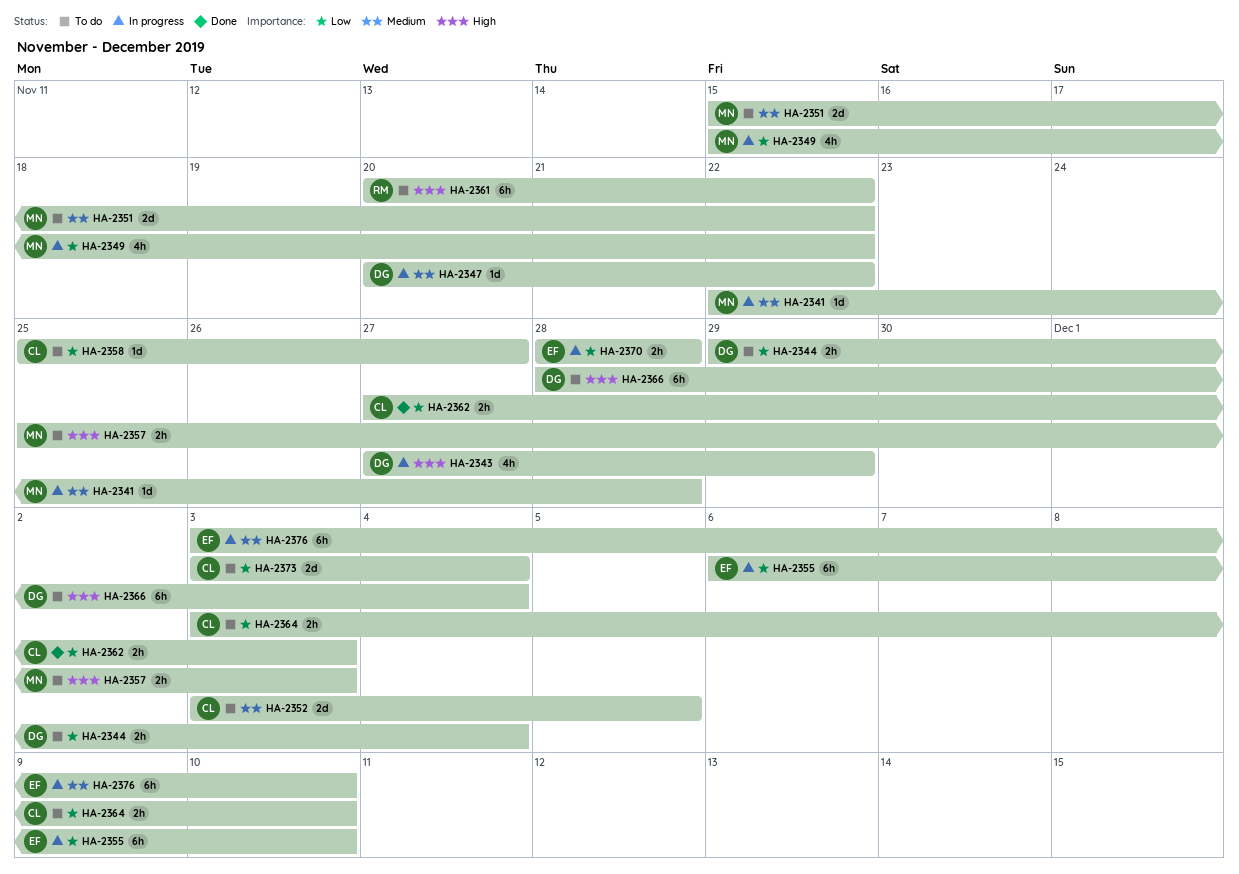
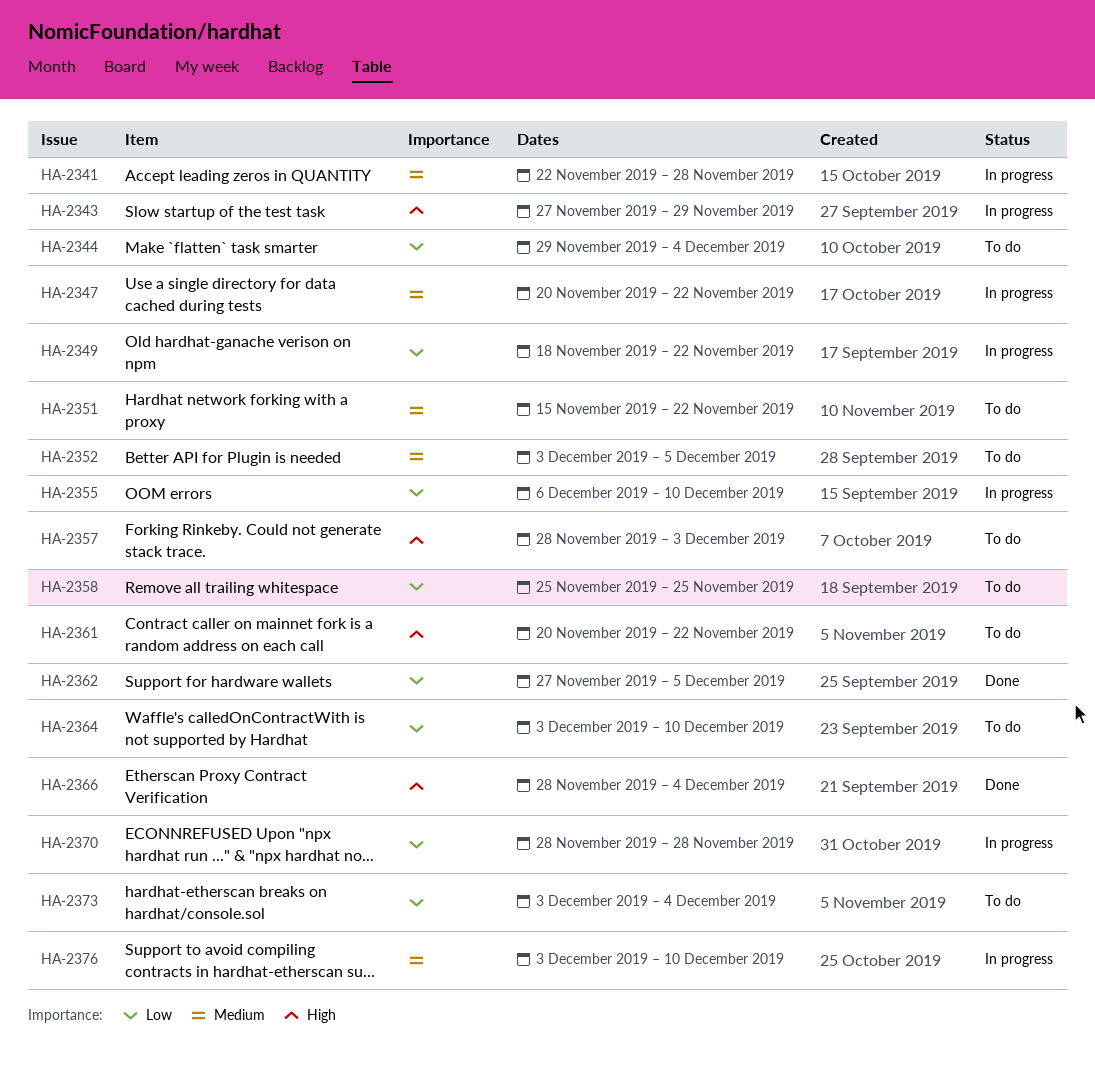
HA-2349, start: Nov 15 -> Nov 18
HA-2357, start: Nov 25 -> Nov 28
HA-2358, due: Nov 27 -> Nov 25
HA-2362, due: Dec 3 -> Dec 5
HA-2366, status: To do -> Done

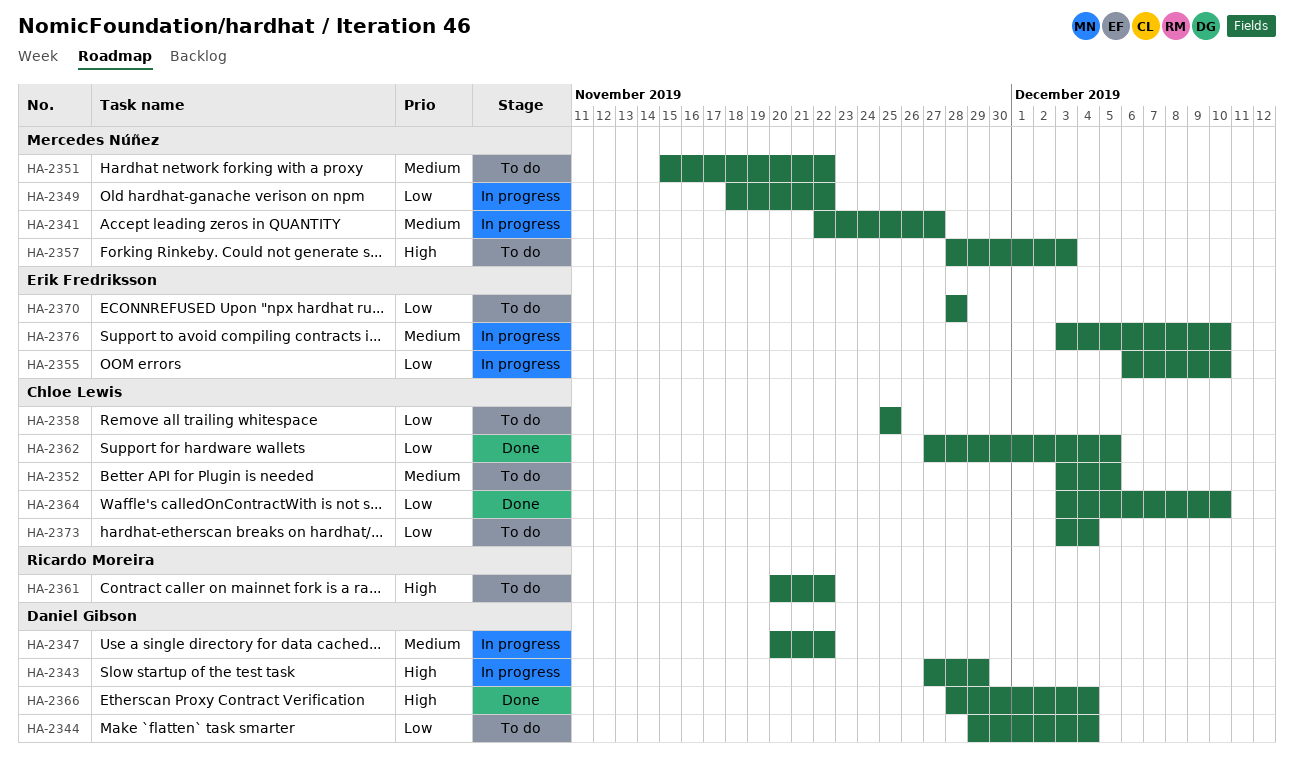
HA-2341, due: Nov 28 -> Nov 27
HA-2364, status: To do -> Done
HA-2370, status: In progress -> To do

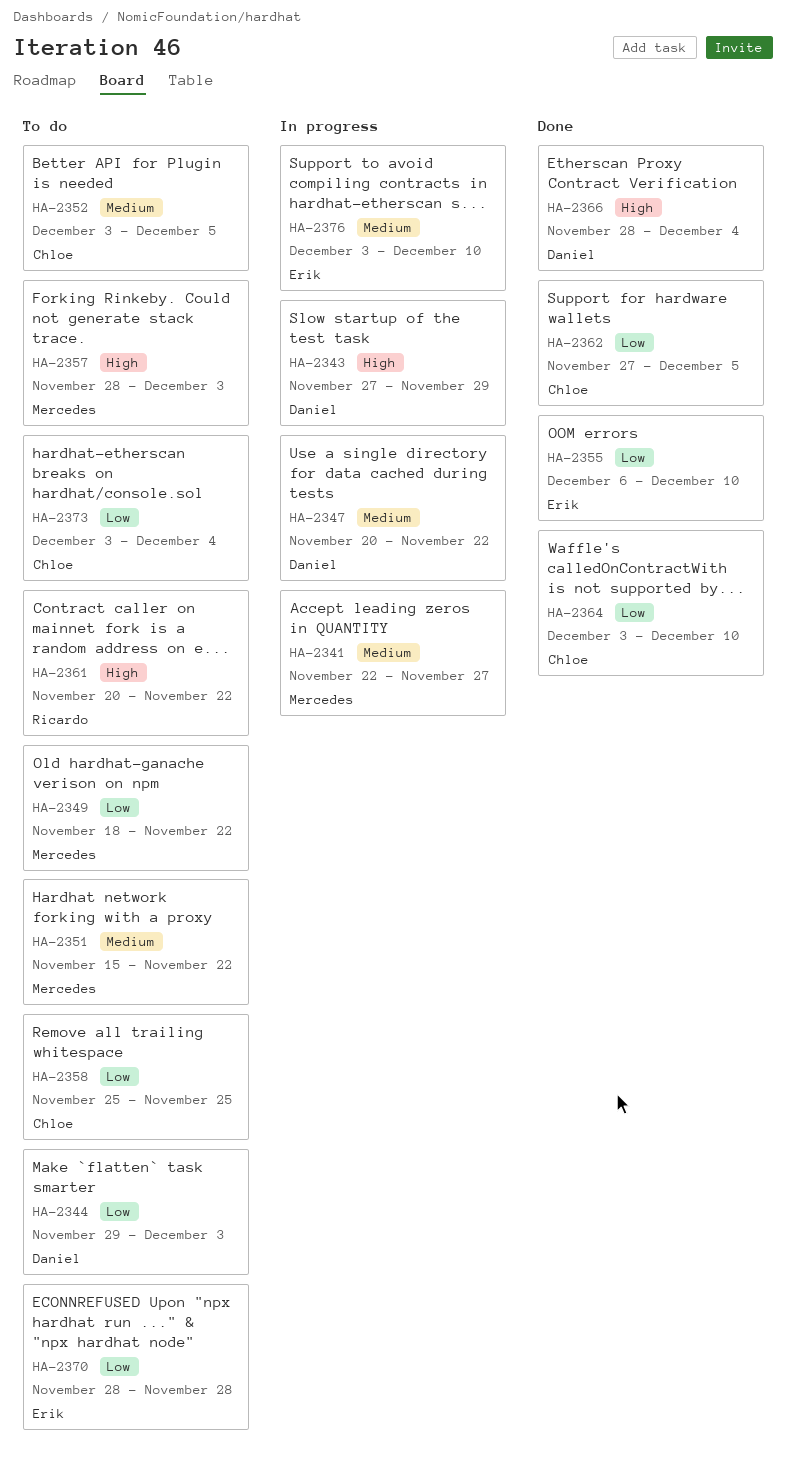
HA-2344, due: Dec 4 -> Dec 3
HA-2349, status: In progress -> To do
HA-2355, status: In progress -> Done

